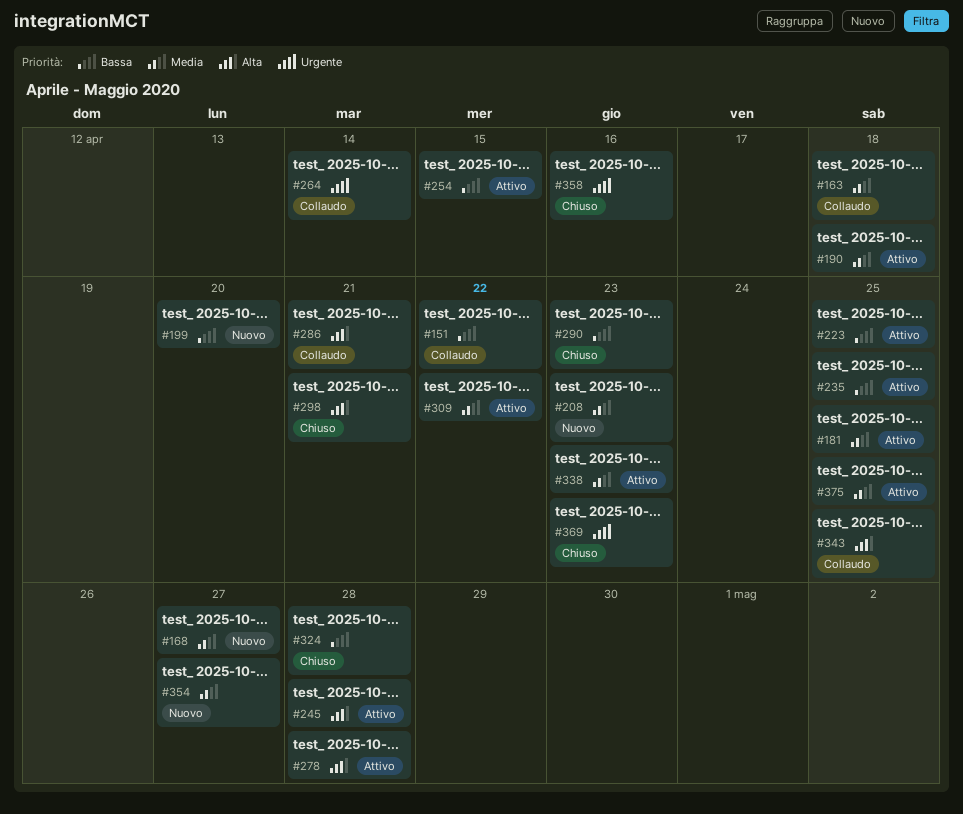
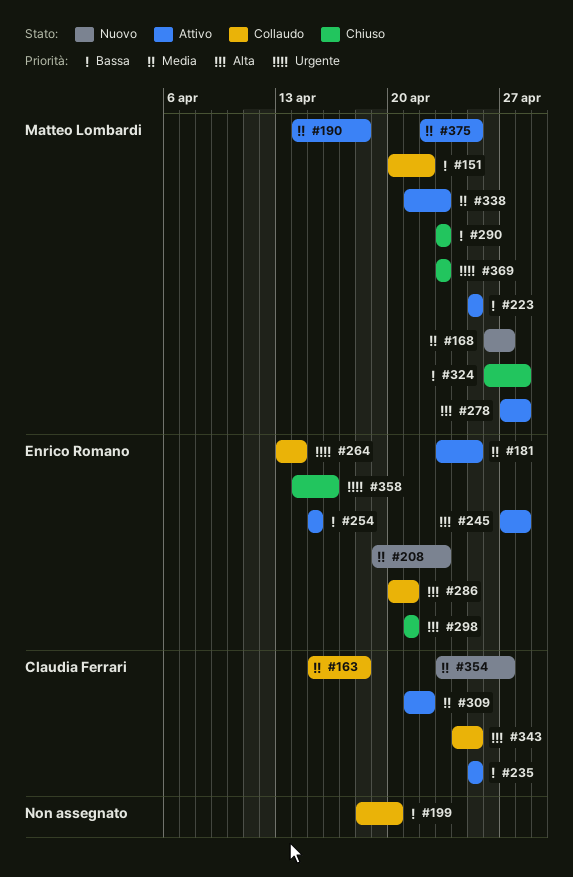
#199, status: Nuovo -> Collaudo

